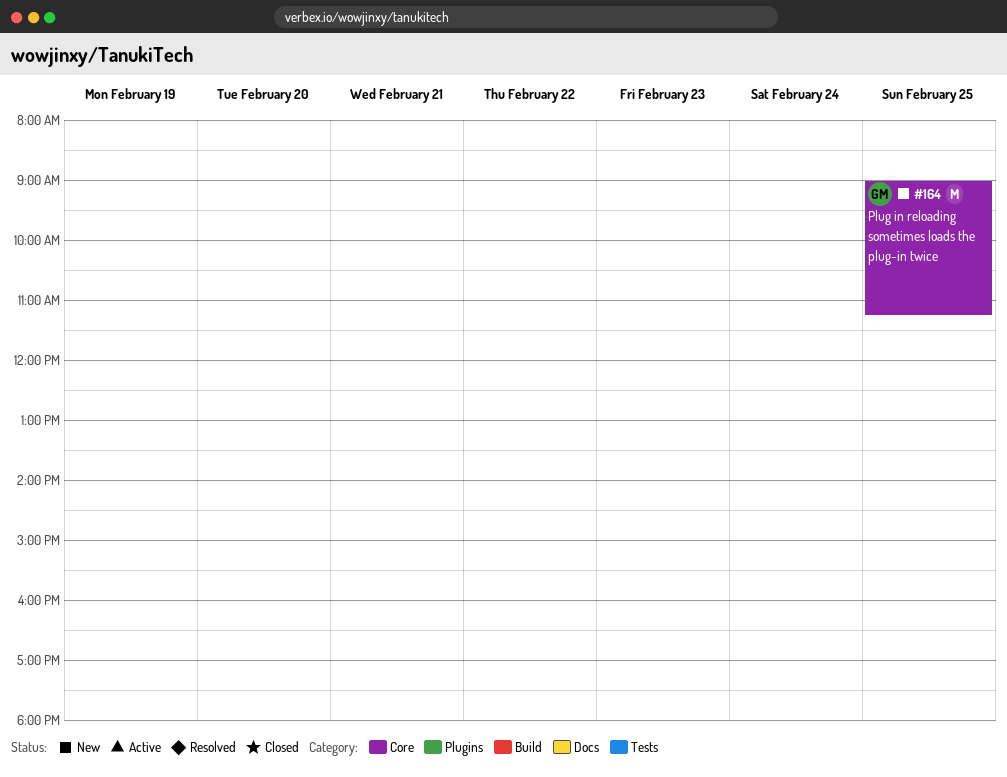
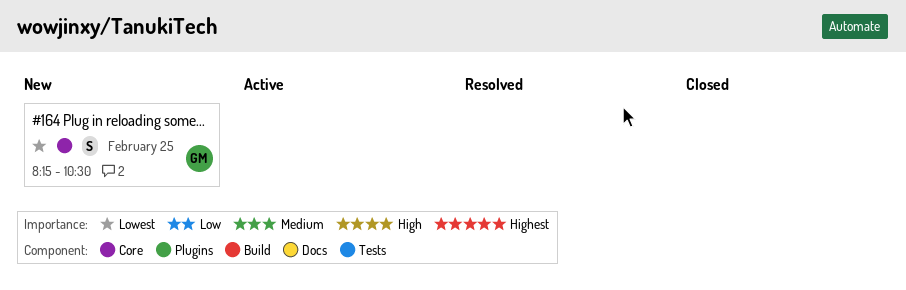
#164, estimate: M -> S
#164, begins: 09:00 -> 08:15
#164, ends: 11:15 -> 10:30

